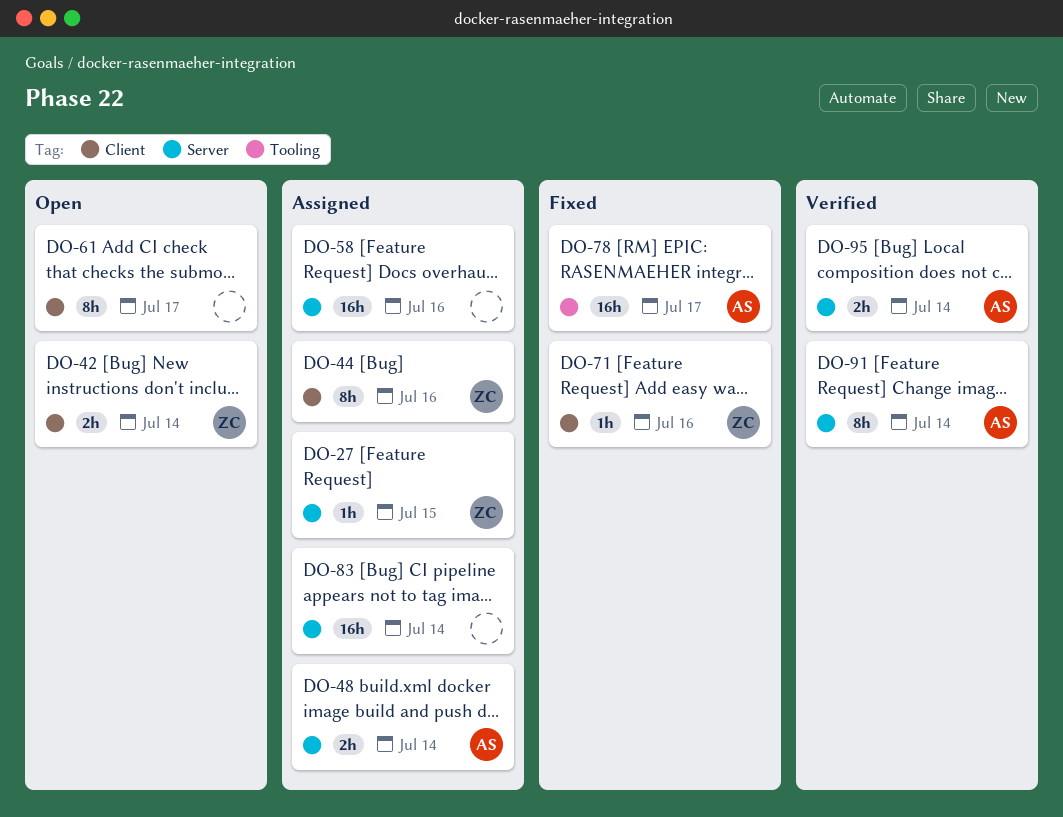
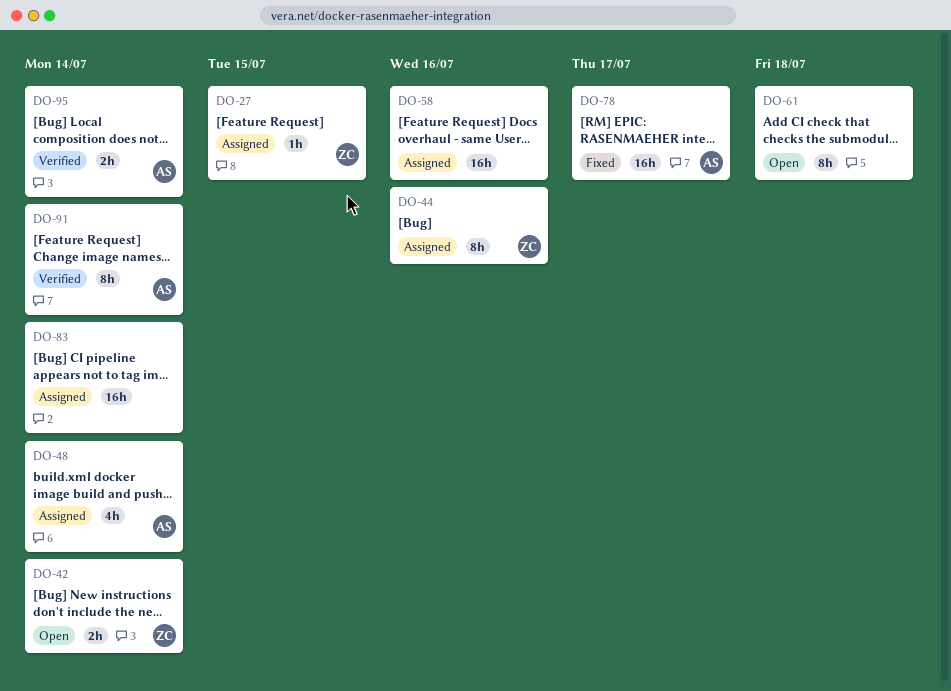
DO-48, estimate: 2h -> 4h
DO-61, due: Jul 17 -> Jul 18
DO-71: present -> none

